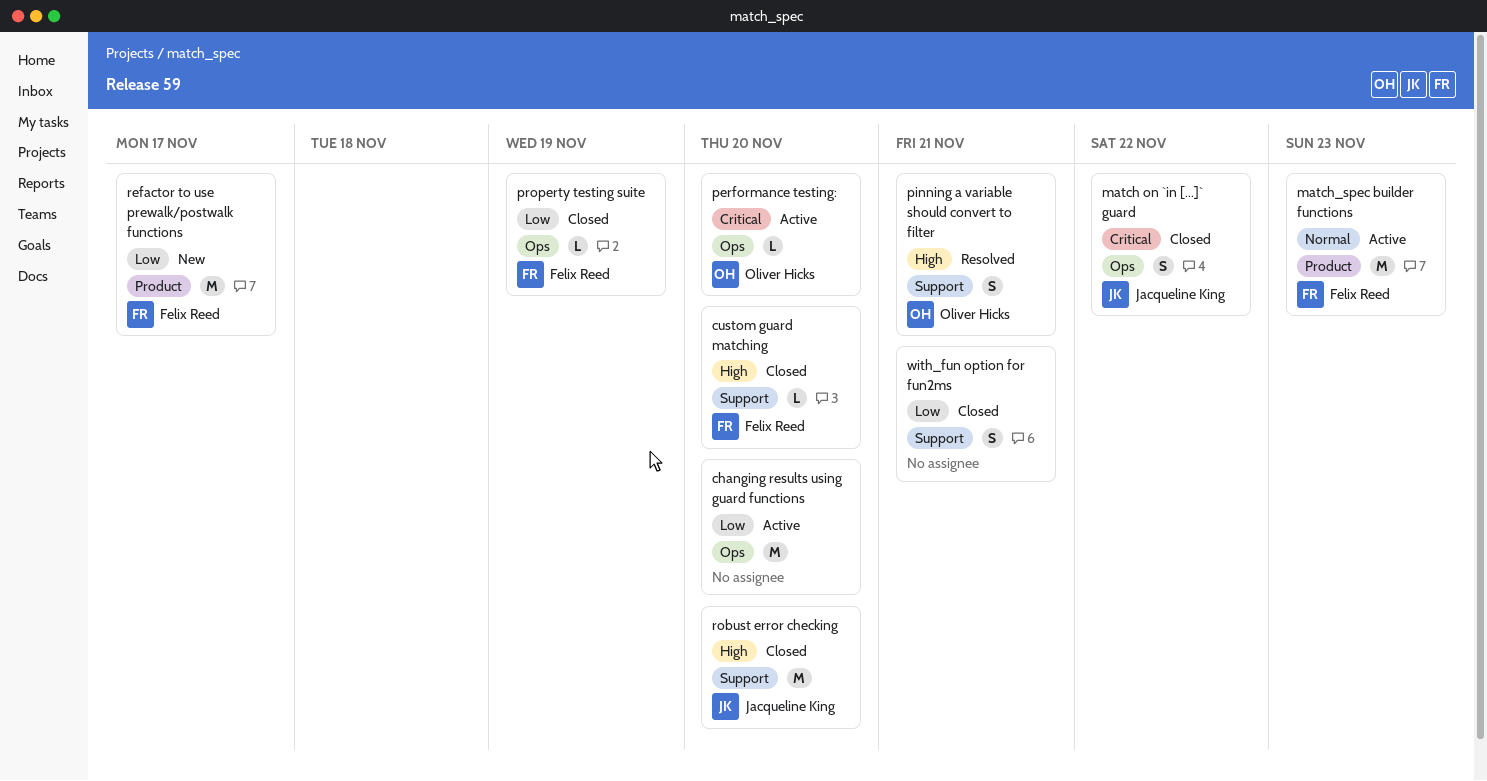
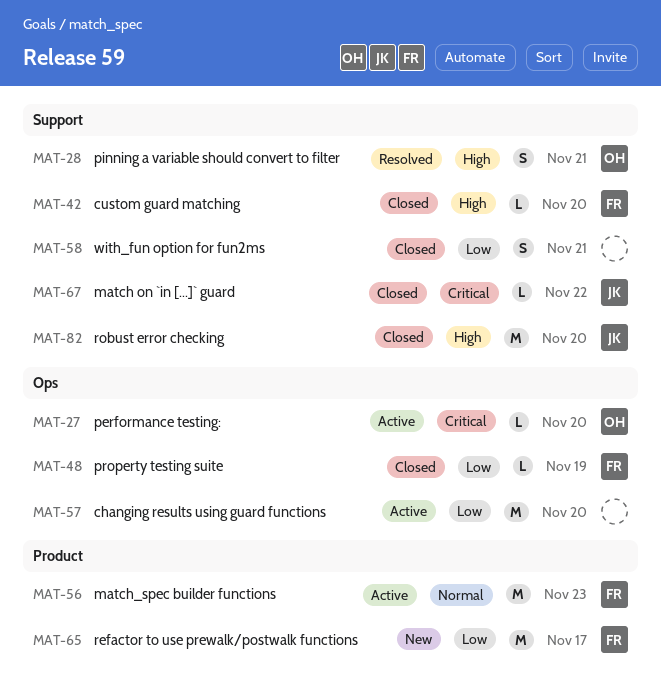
match on `in [...]` guard, label: Ops -> Support
match on `in [...]` guard, estimate: S -> L

